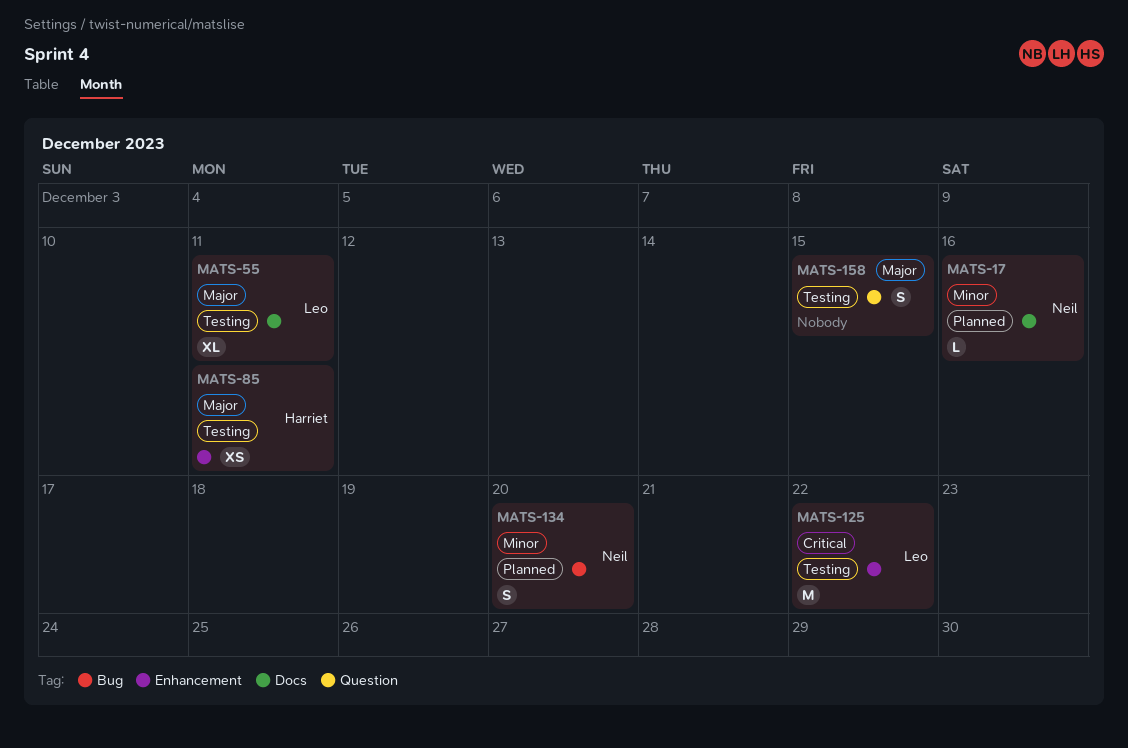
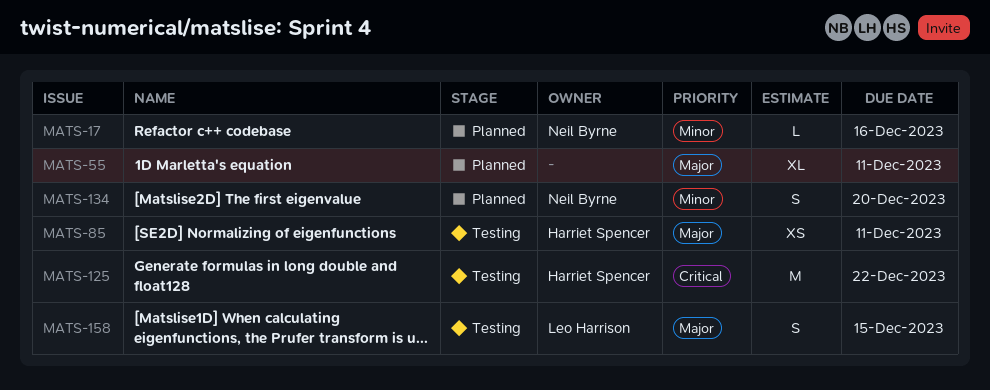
MATS-55, status: Testing -> Planned
MATS-55, owner: Leo Harrison -> none
MATS-125, owner: Leo Harrison -> Harriet Spencer
MATS-158, owner: none -> Leo Harrison

